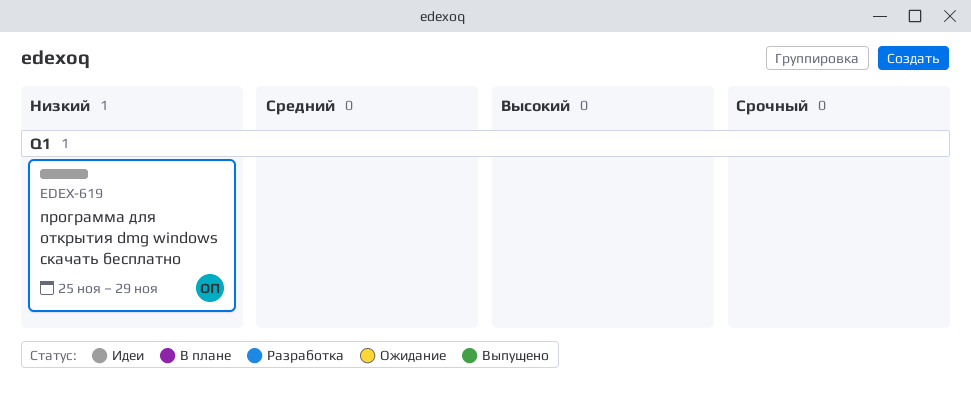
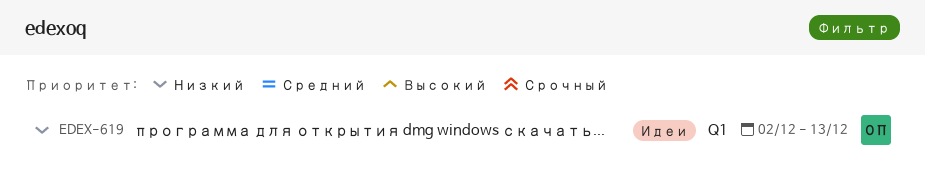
EDEX-619, start: Nov 25 -> Dec 2
EDEX-619, due: Nov 29 -> Dec 13

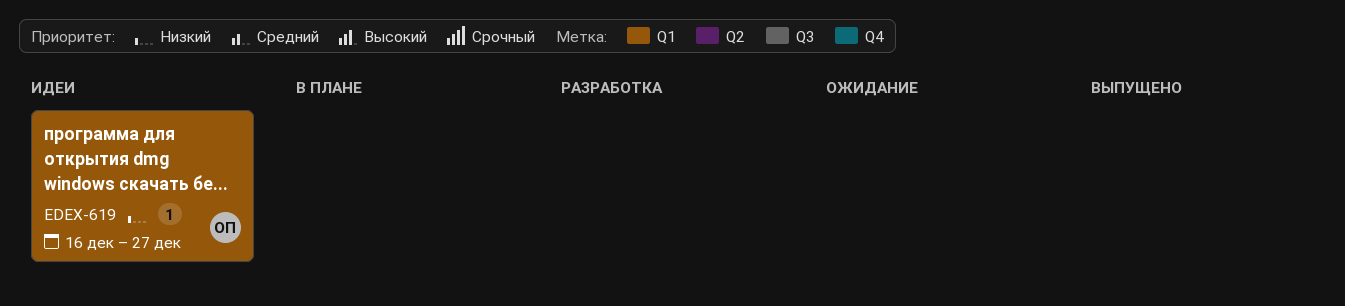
EDEX-619, start: Dec 2 -> Dec 16
EDEX-619, due: Dec 13 -> Dec 27

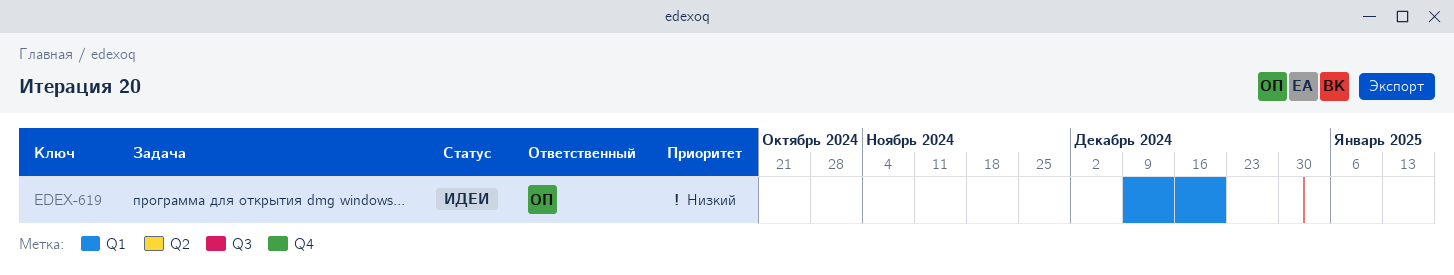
EDEX-619, start: Dec 16 -> Dec 9
EDEX-619, due: Dec 27 -> Dec 20

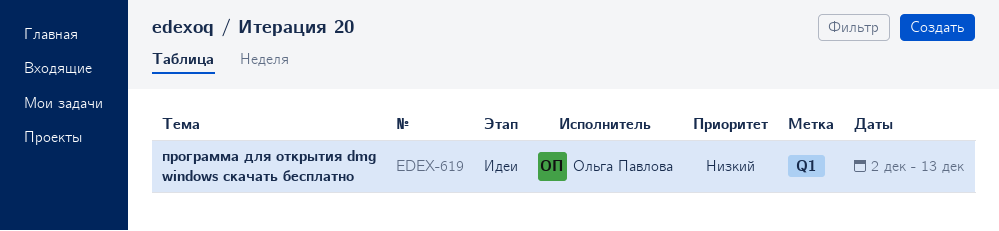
EDEX-619, start: Dec 9 -> Dec 2
EDEX-619, due: Dec 20 -> Dec 13

